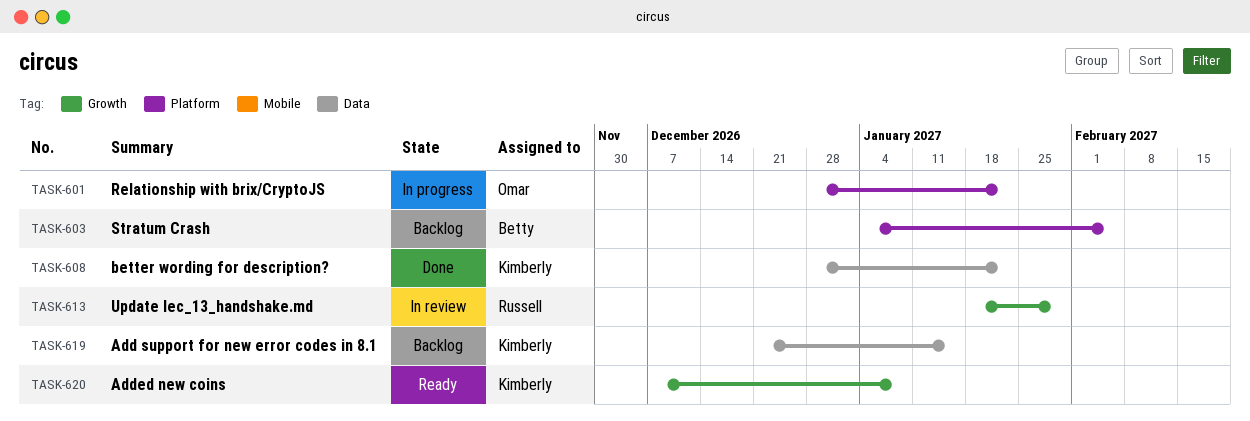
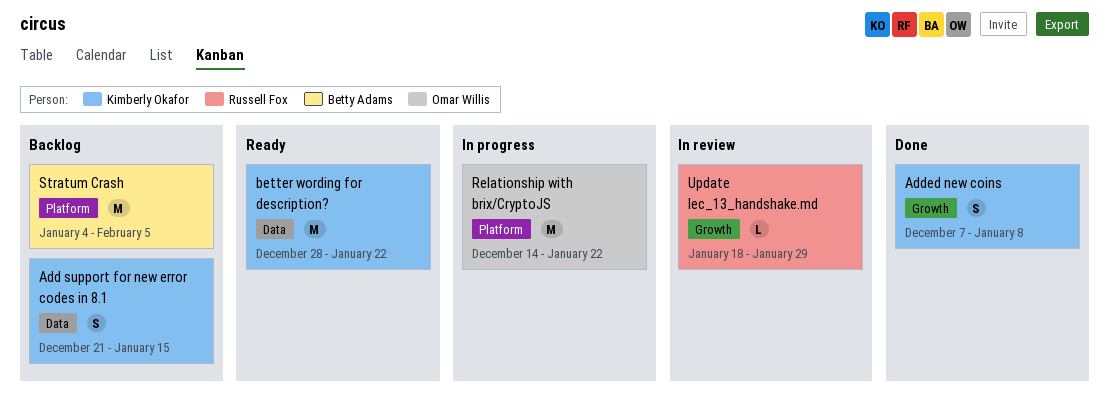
Added new coins, status: Ready -> Done
better wording for description?, status: Done -> Ready
Relationship with brix/CryptoJS, start: Dec 28 -> Dec 14

